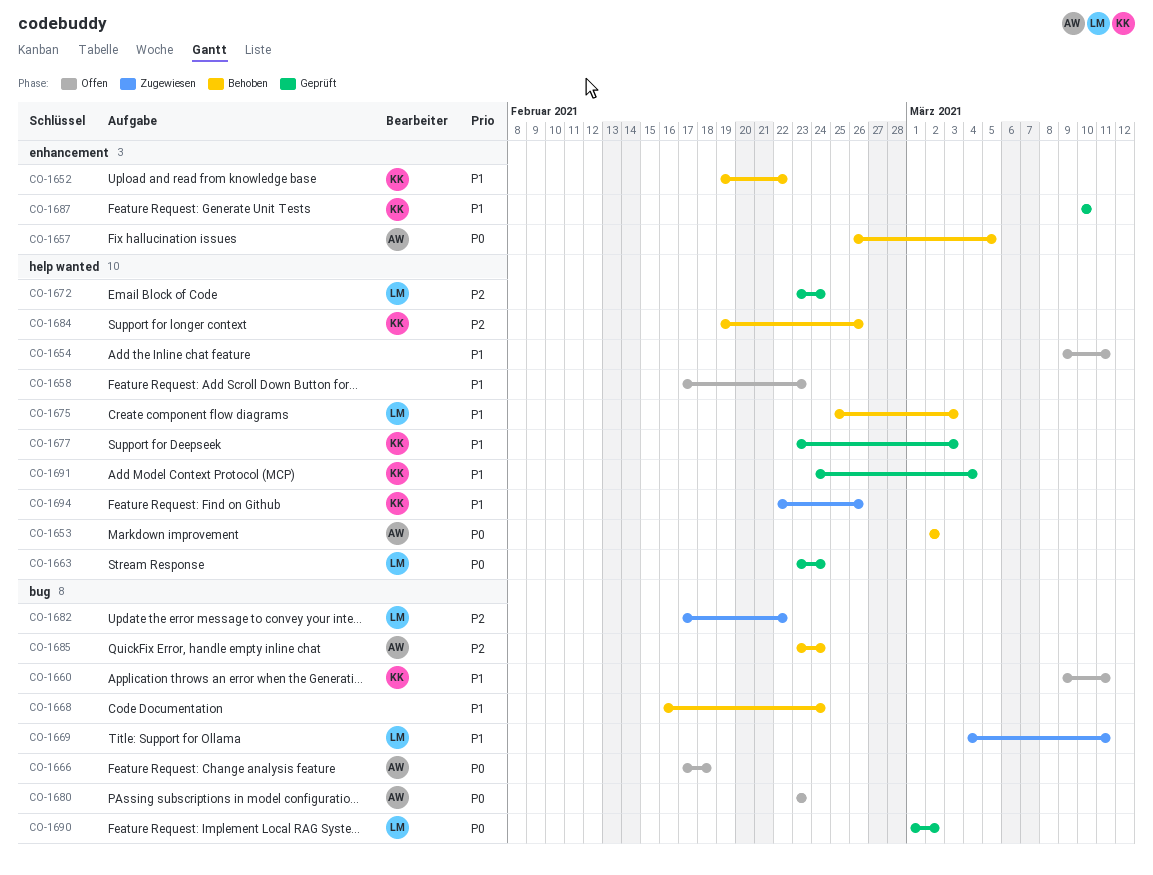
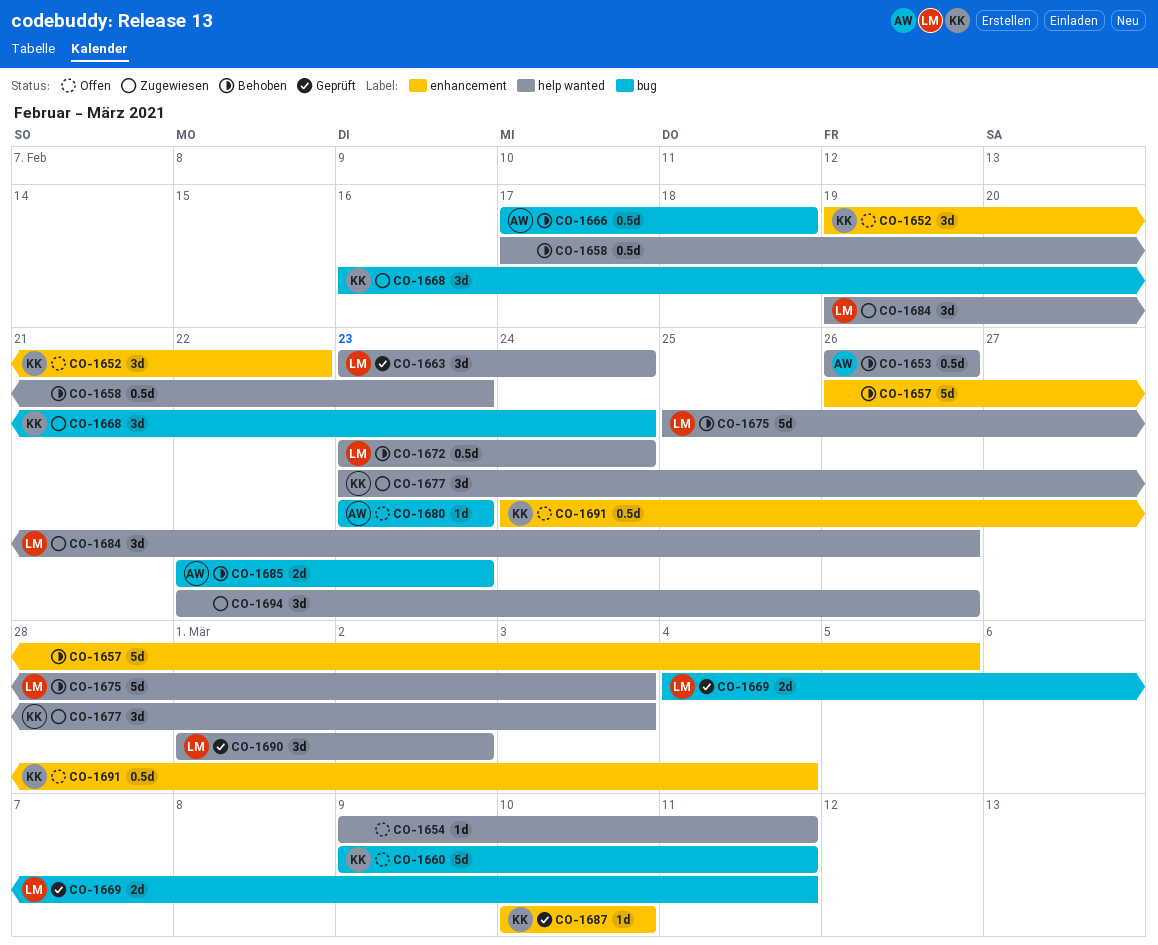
CO-1652, status: Behoben -> Offen
CO-1653, start: Mar 2 -> Feb 26
CO-1653, due: Mar 2 -> Feb 26
CO-1657, owner: AW -> none
CO-1658, status: Offen -> Behoben
CO-1666, status: Offen -> Behoben
CO-1668, status: Behoben -> Zugewiesen
CO-1668, owner: none -> KK
CO-1669, status: Zugewiesen -> Geprüft
CO-1672, status: Geprüft -> Behoben
CO-1677, status: Geprüft -> Zugewiesen
CO-1682: present -> none
CO-1684, status: Behoben -> Zugewiesen
CO-1684, owner: KK -> LM
CO-1685, start: Feb 23 -> Feb 22
CO-1685, due: Feb 24 -> Feb 23
CO-1690, label: bug -> help wanted
CO-1691, status: Geprüft -> Offen
CO-1691, label: help wanted -> enhancement
CO-1694, owner: KK -> none

